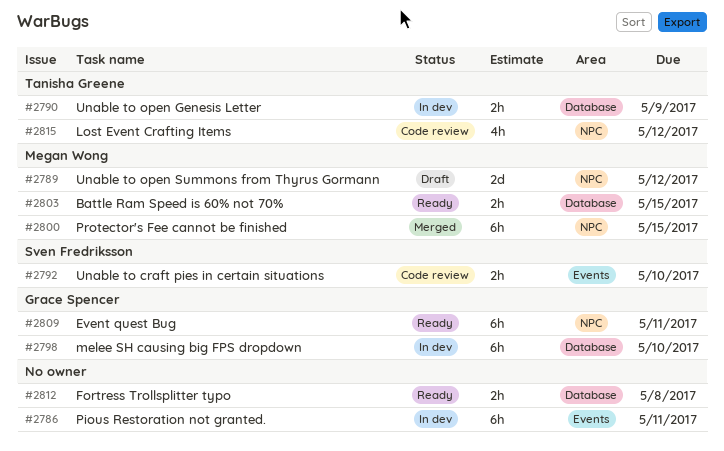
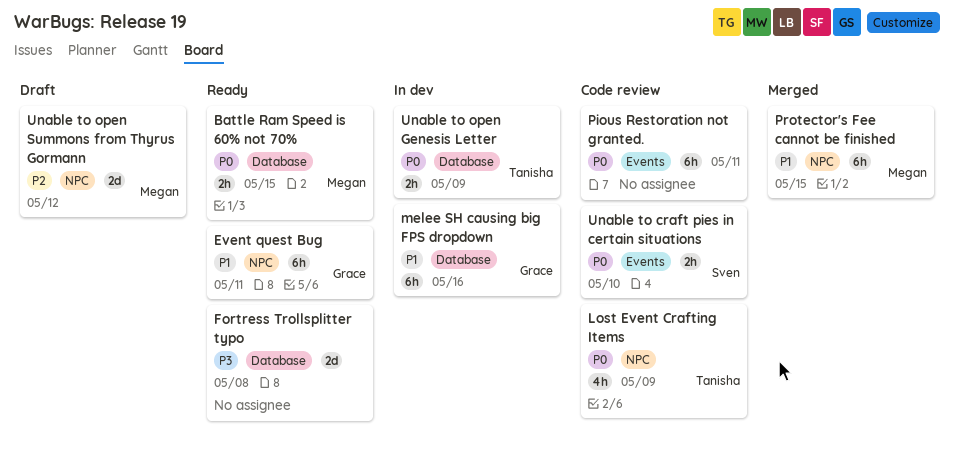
Fortress Trollsplitter typo, estimate: 2h -> 2d
Lost Event Crafting Items, due: May 12 -> May 9
melee SH causing big FPS dropdown, due: May 10 -> May 16
Pious Restoration not granted., status: In dev -> Code review

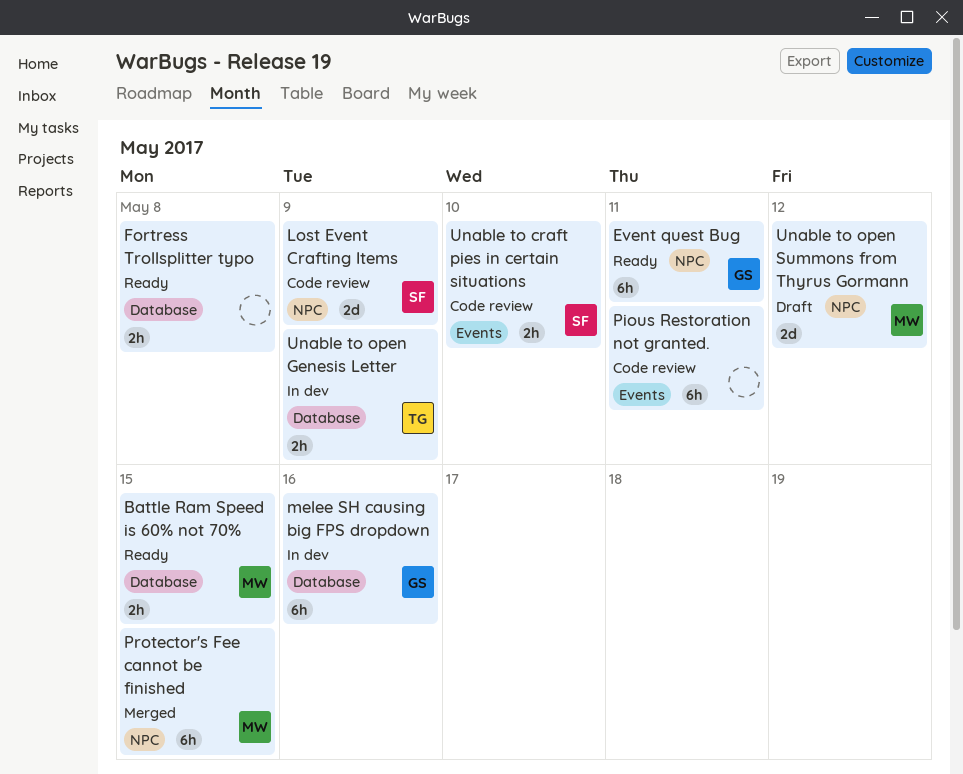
Fortress Trollsplitter typo, estimate: 2d -> 2h
Lost Event Crafting Items, owner: Tanisha -> Sven
Lost Event Crafting Items, estimate: 4h -> 2d

